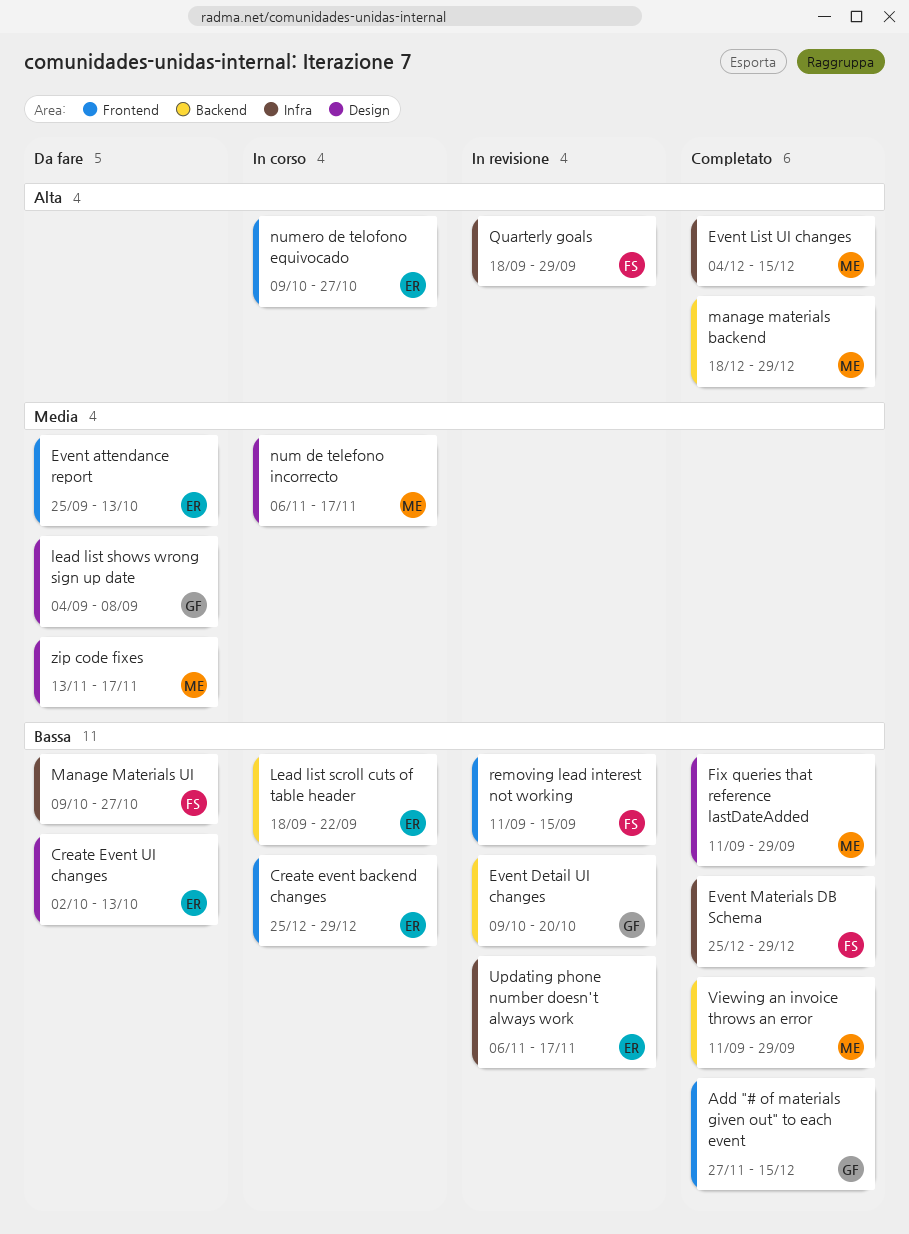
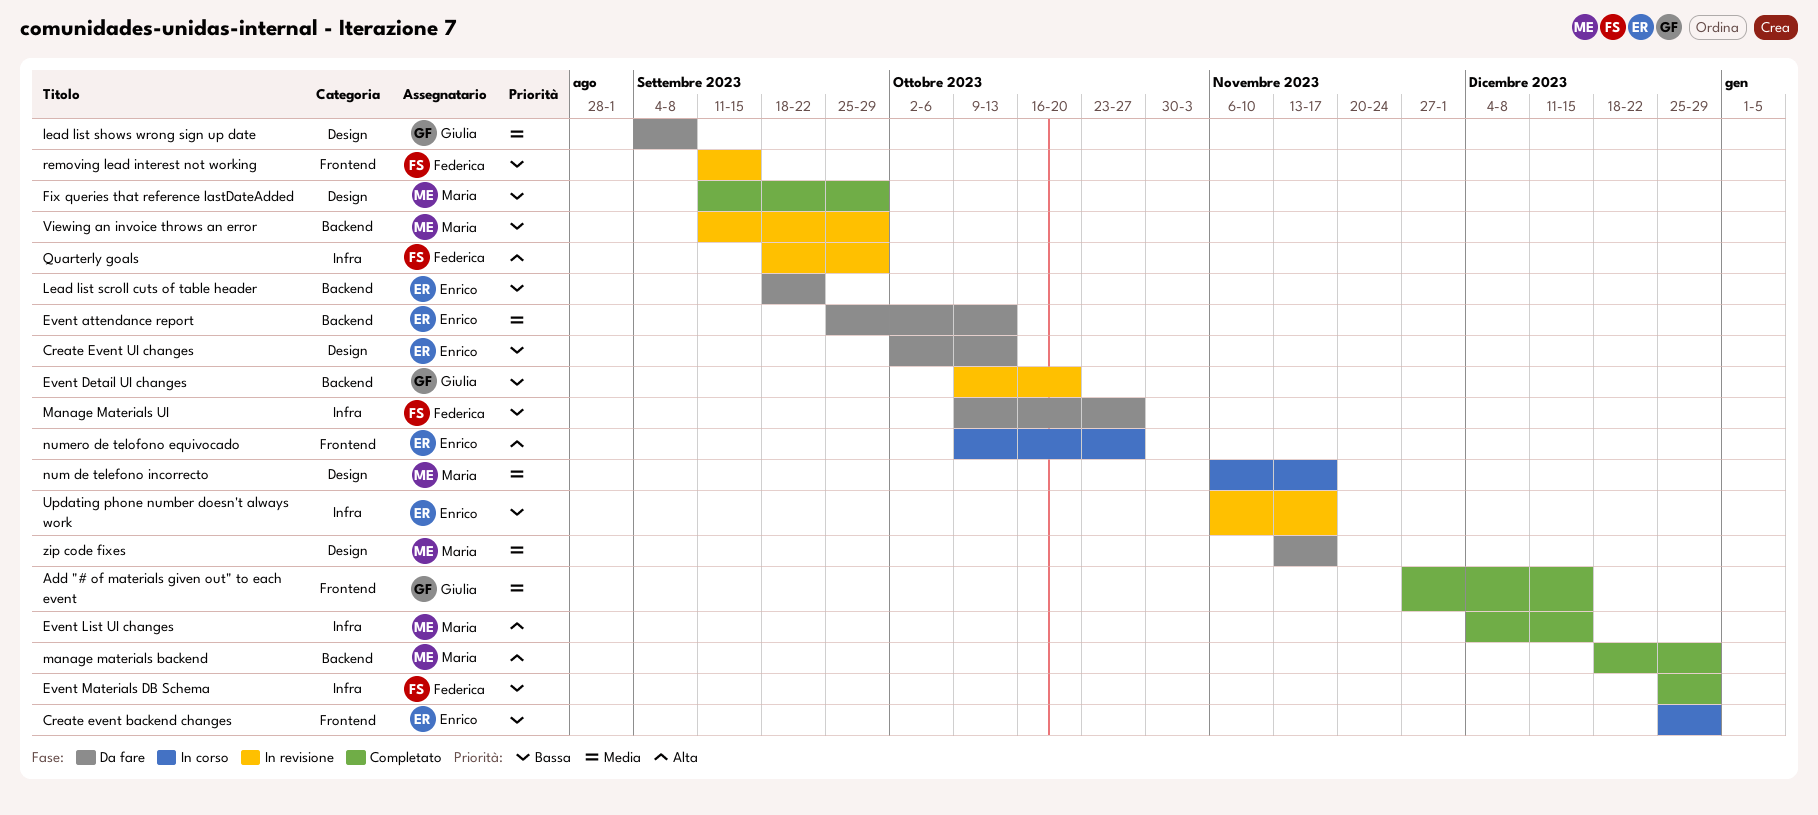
Add "# of materials given out" to each event, priority: Bassa -> Media
Event attendance report, label: Frontend -> Backend
Lead list scroll cuts of table header, status: In corso -> Da fare
Viewing an invoice throws an error, status: Completato -> In revisione

